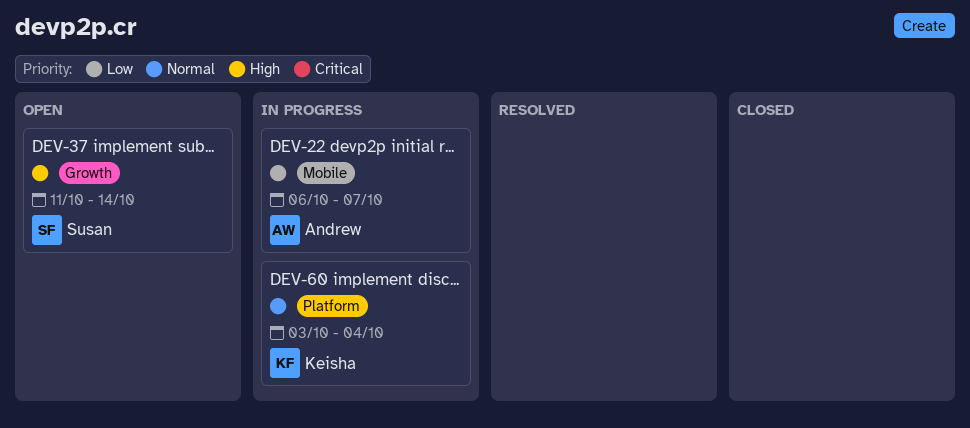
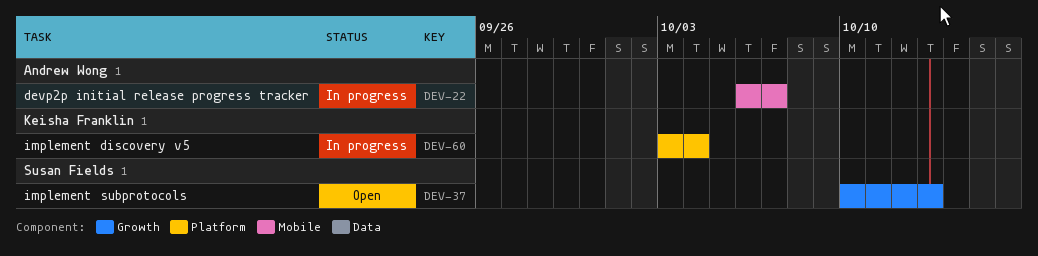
DEV-37, start: Oct 11 -> Oct 10
DEV-37, due: Oct 14 -> Oct 13

